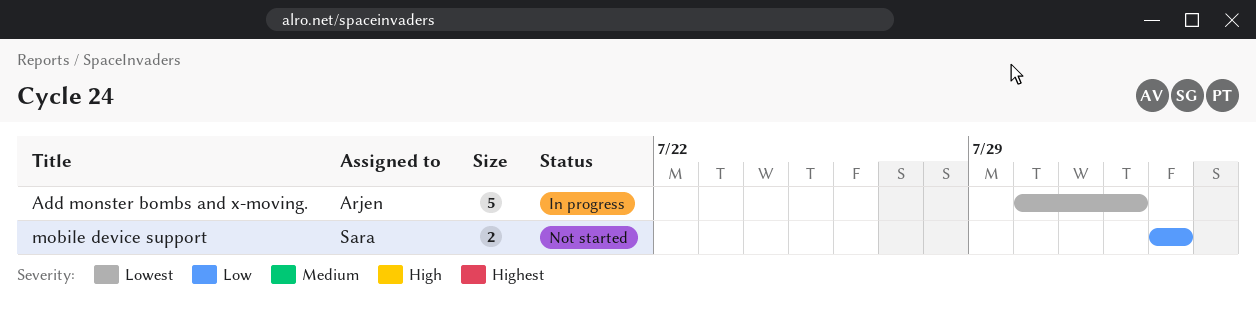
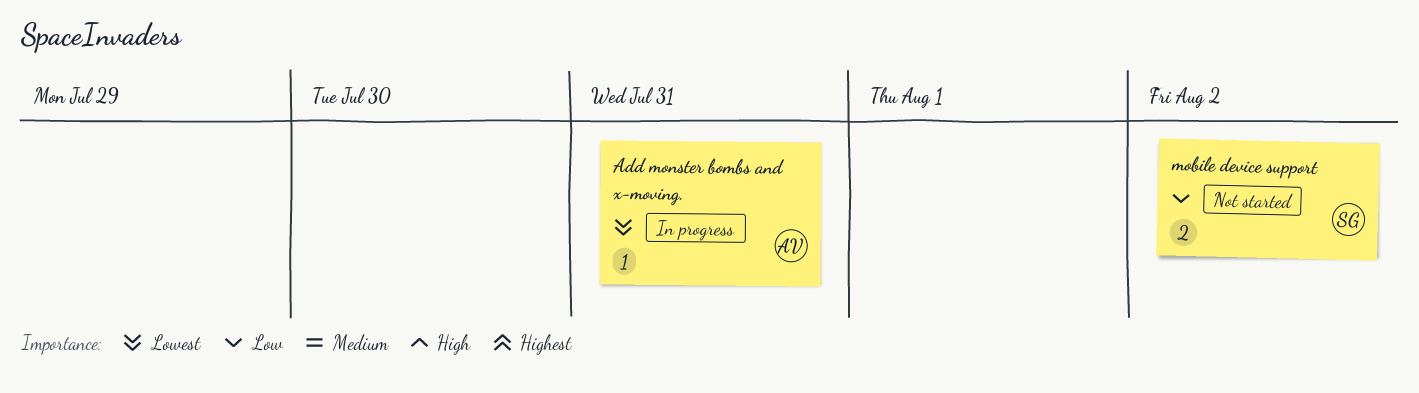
Add monster bombs and x-moving., estimate: 5 -> 1
Add monster bombs and x-moving., due: Aug 1 -> Jul 31

